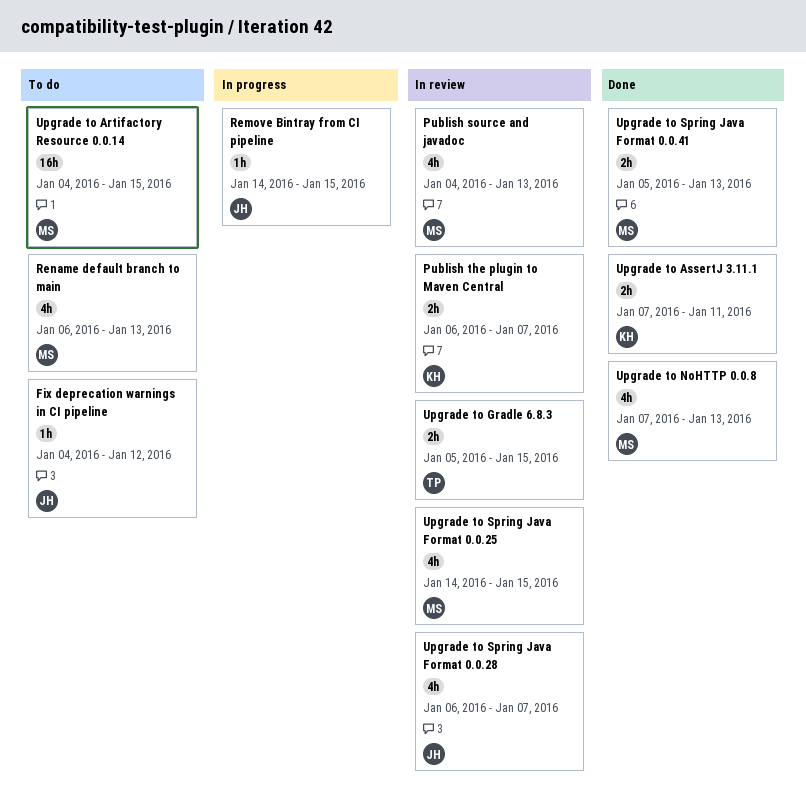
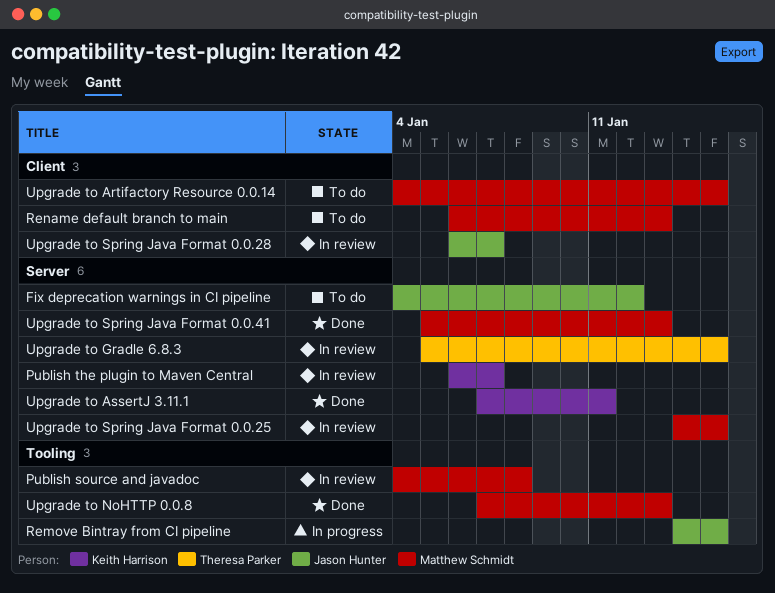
Publish source and javadoc, due: Jan 13 -> Jan 8

